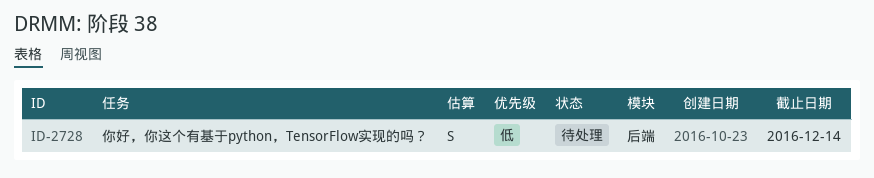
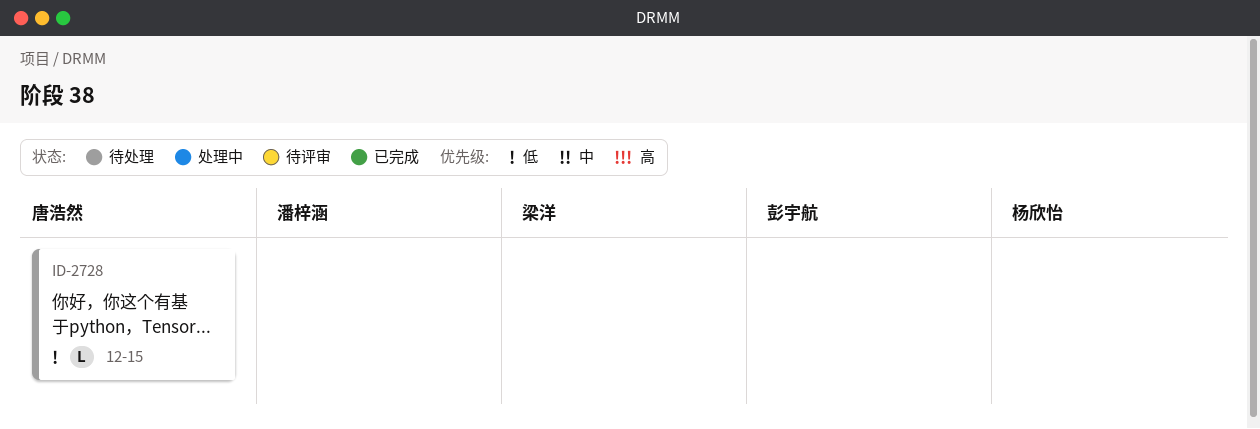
ID-2728, estimate: S -> L
ID-2728, due: Dec 14 -> Dec 15

